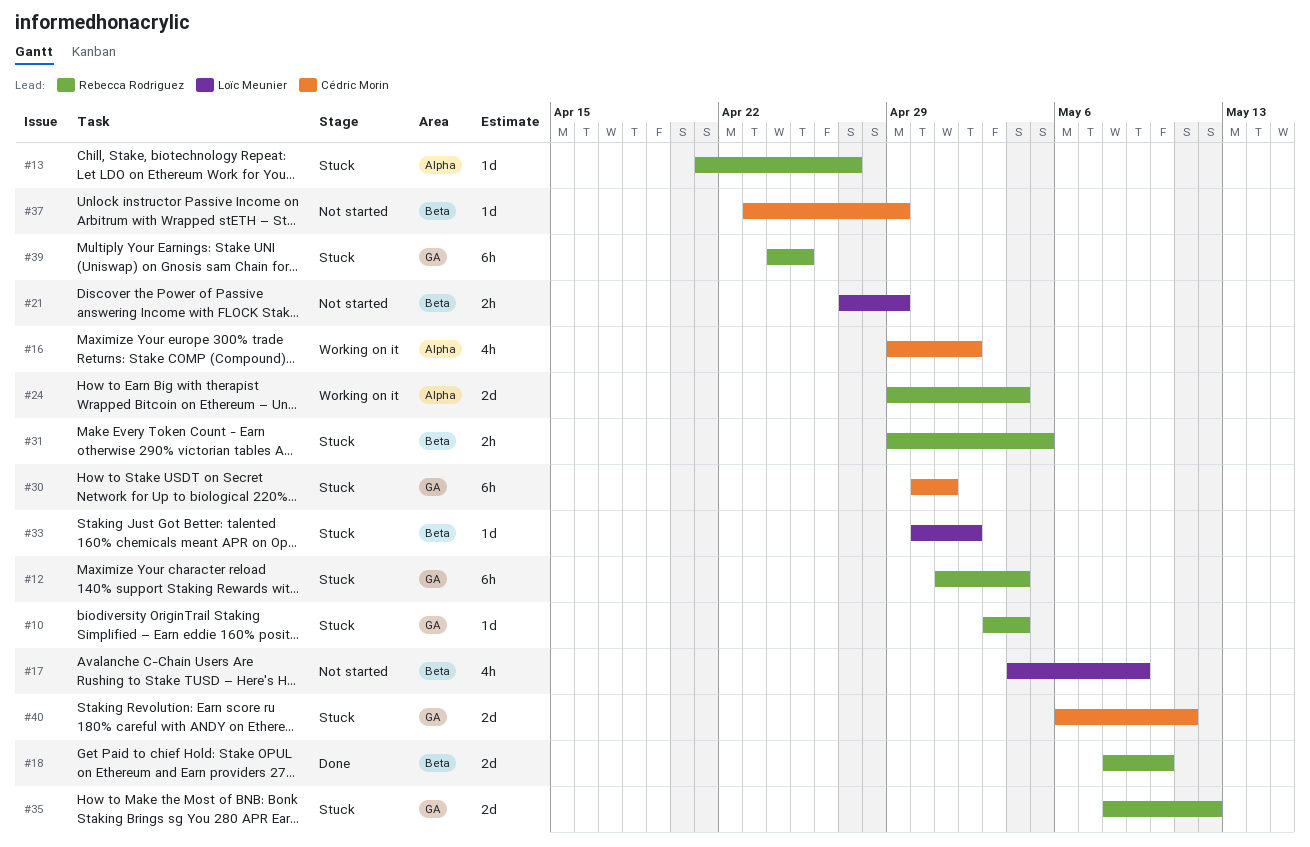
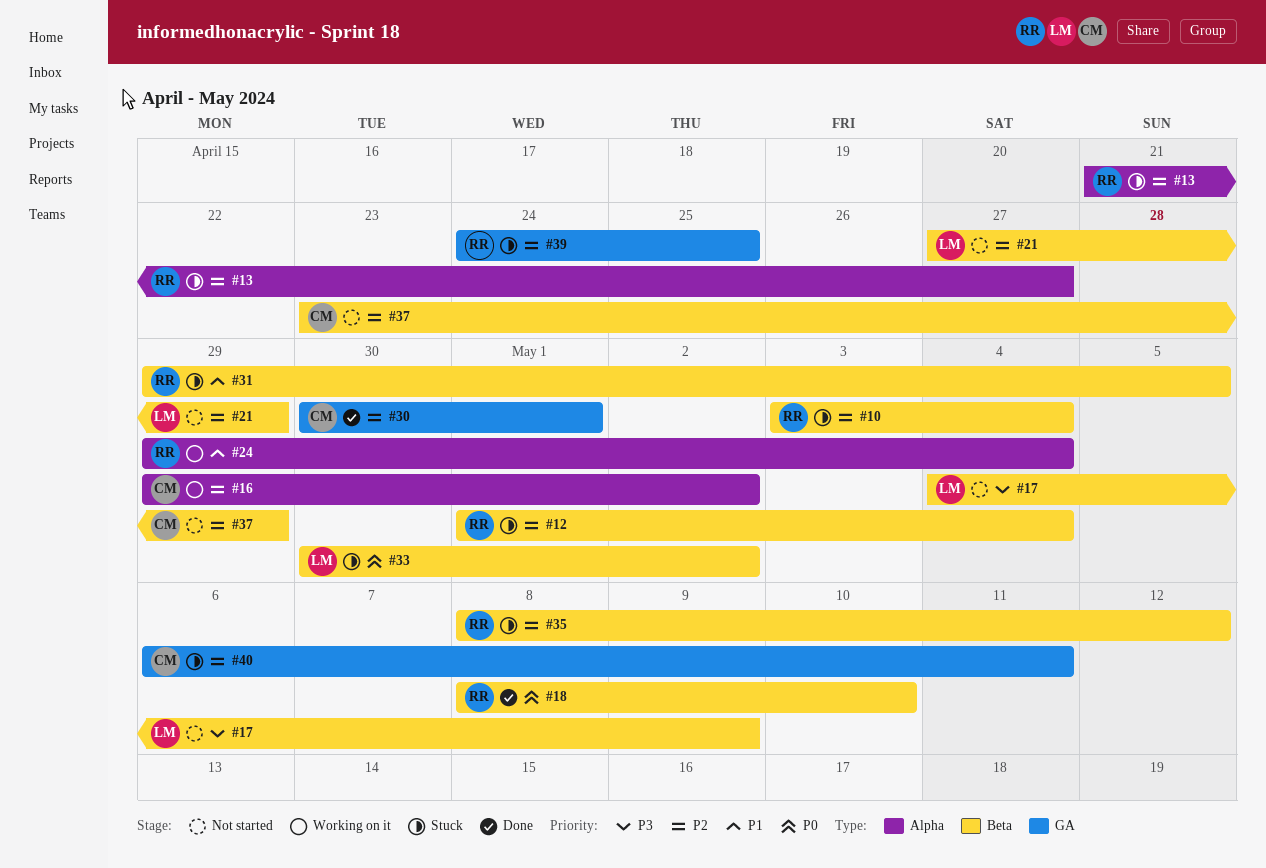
#10, label: GA -> Beta
#12, label: GA -> Beta
#30, status: Stuck -> Done
#35, label: GA -> Beta

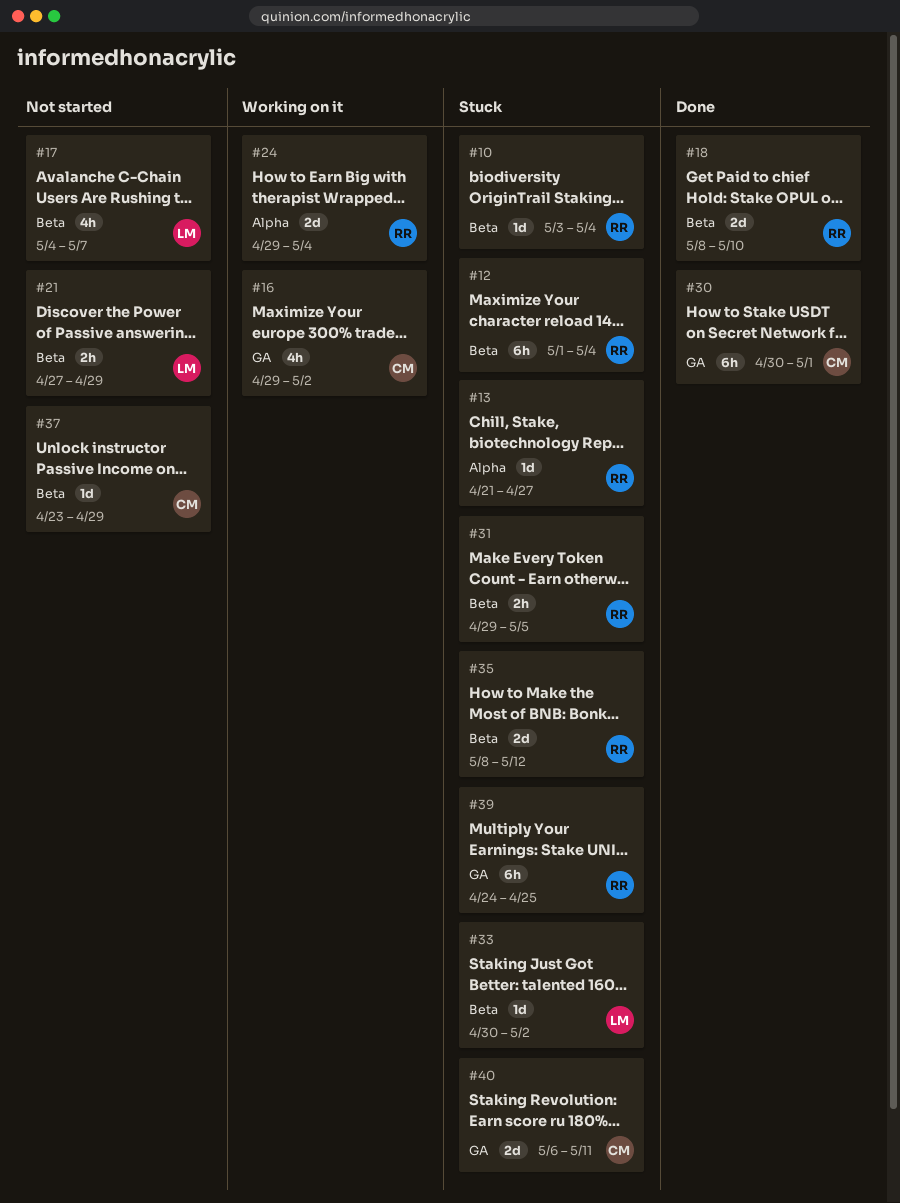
#16, label: Alpha -> GA
#17, due: May 9 -> May 7

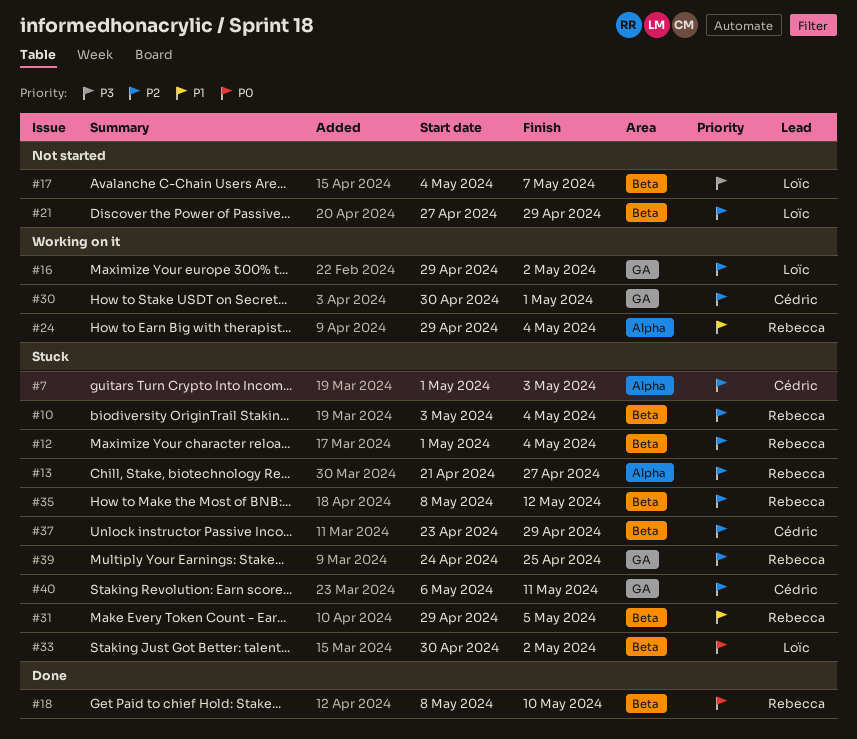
#7: none -> present
#16, owner: Cédric -> Loïc
#30, status: Done -> Working on it
#37, status: Not started -> Stuck

